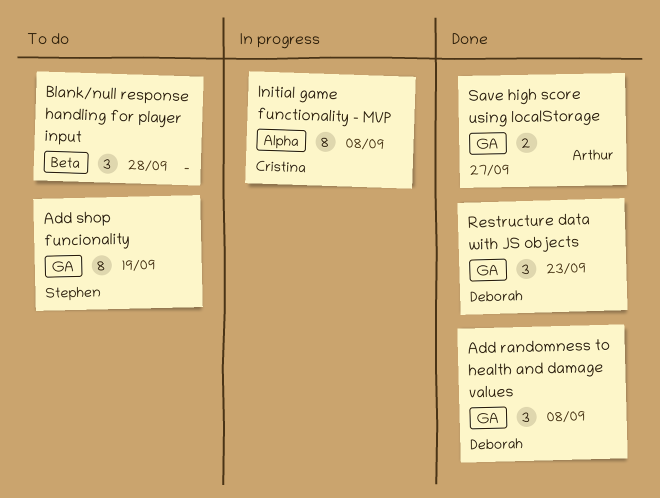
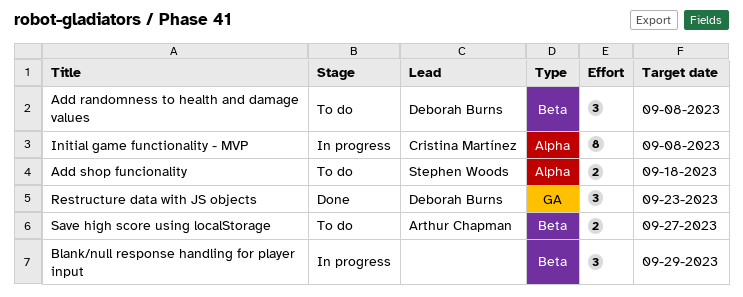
Add randomness to health and damage values, status: Done -> To do
Add randomness to health and damage values, label: GA -> Beta
Add shop funcionality, label: GA -> Alpha
Add shop funcionality, estimate: 8 -> 2
Add shop funcionality, due: Sep 19 -> Sep 18
Blank/null response handling for player input, status: To do -> In progress
Blank/null response handling for player input, due: Sep 28 -> Sep 29
Save high score using localStorage, status: Done -> To do
Save high score using localStorage, label: GA -> Beta

